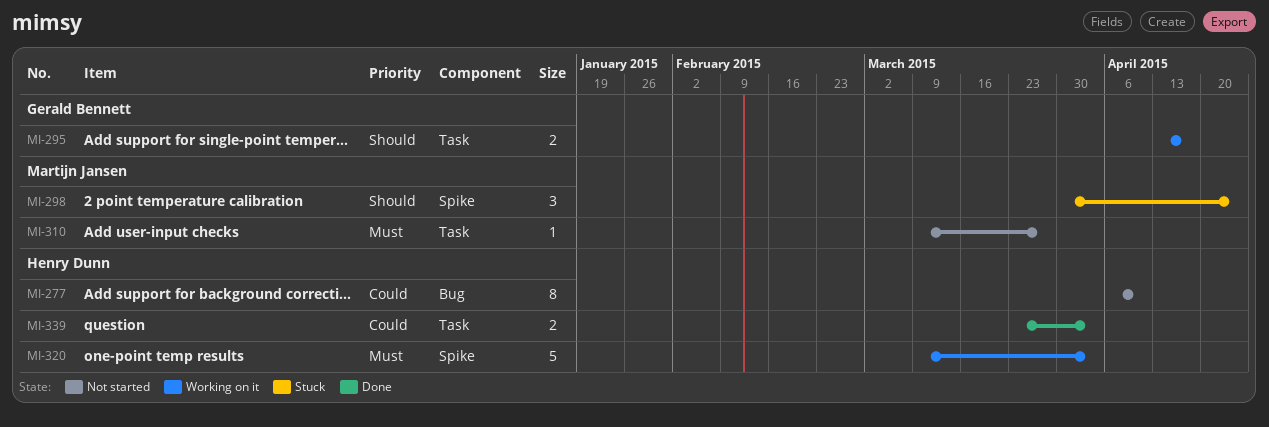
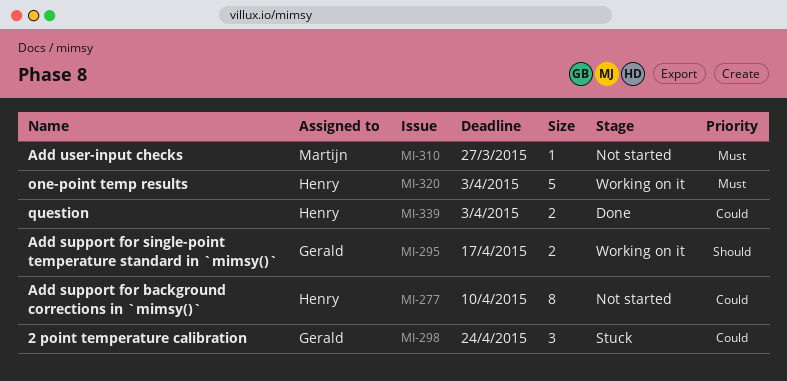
MI-298, owner: Martijn Jansen -> Gerald Bennett
MI-298, priority: Should -> Could

